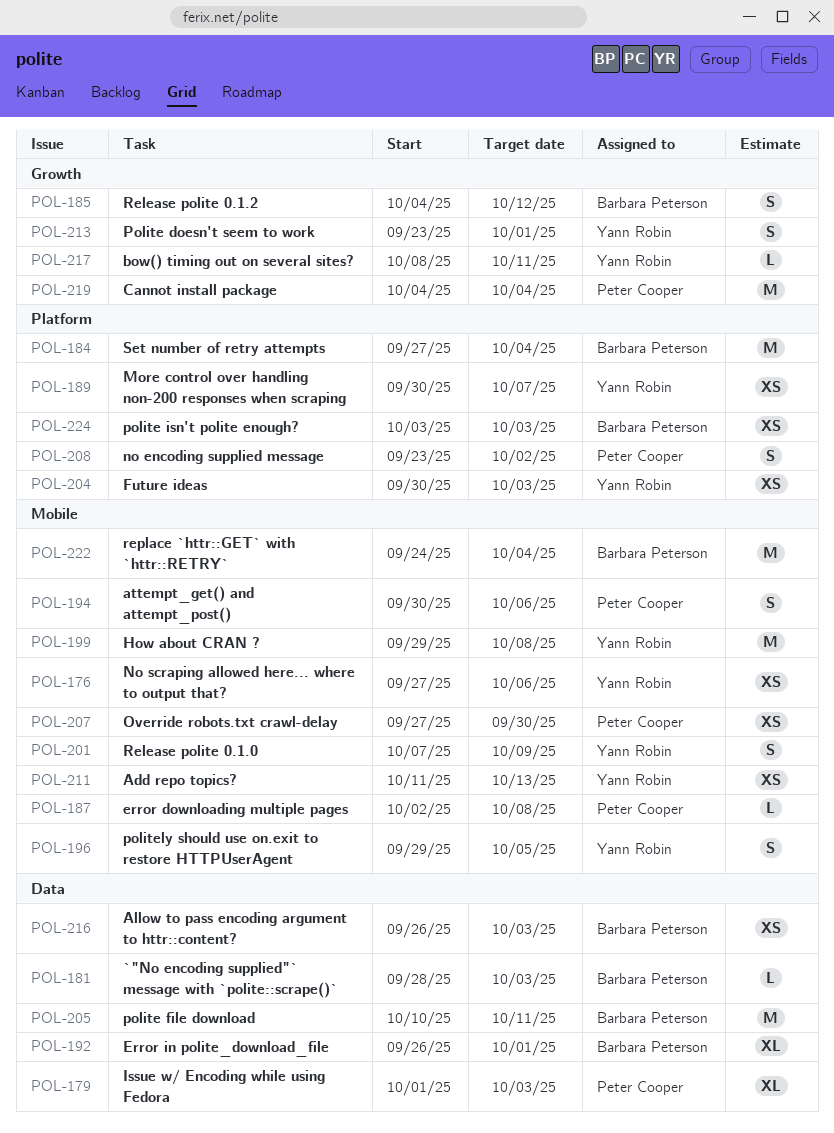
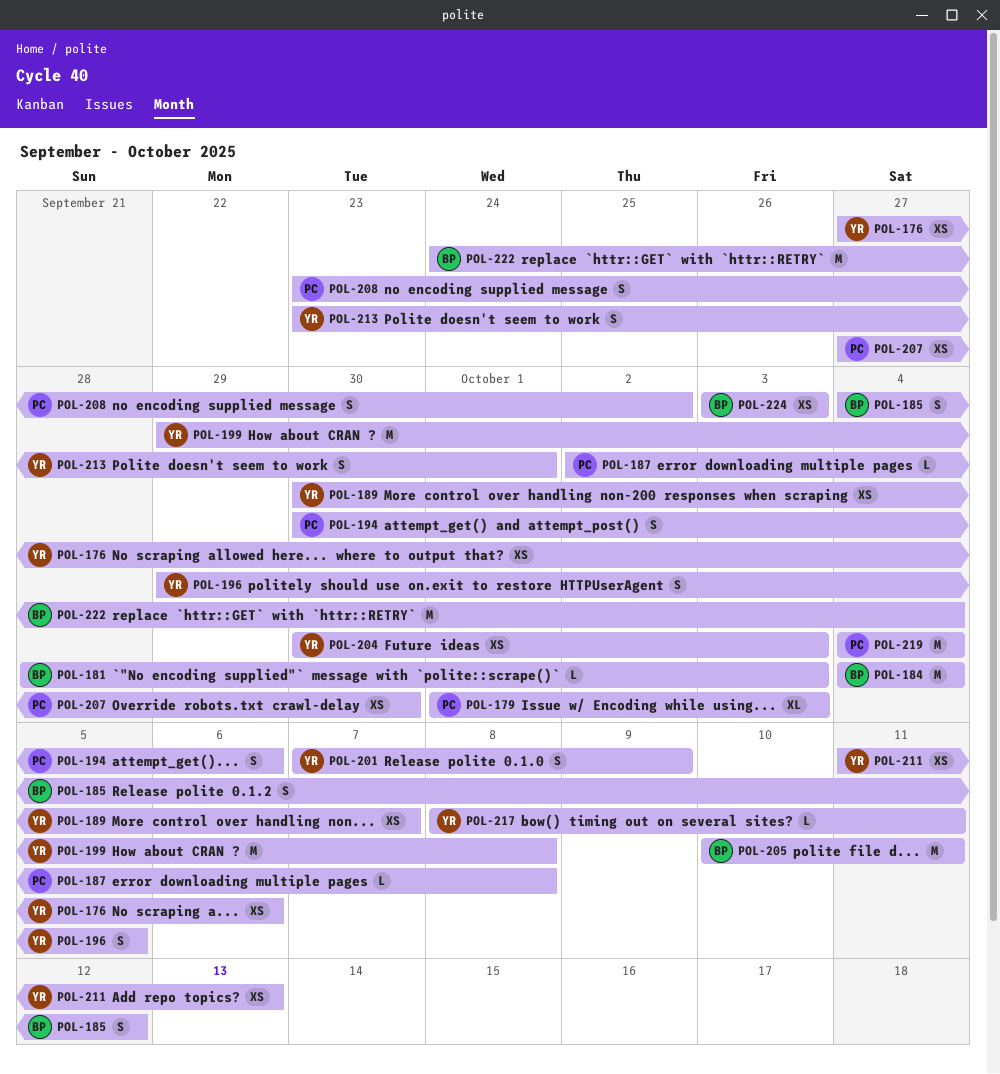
POL-184, start: Sep 27 -> Oct 4
POL-192: present -> none
POL-216: present -> none

